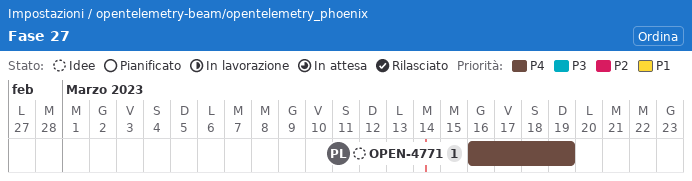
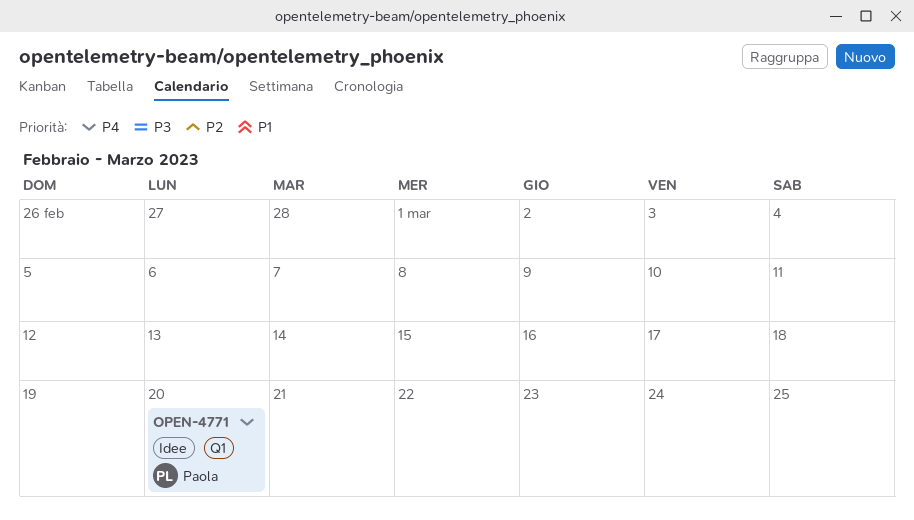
OPEN-4771, due: Mar 19 -> Mar 20

